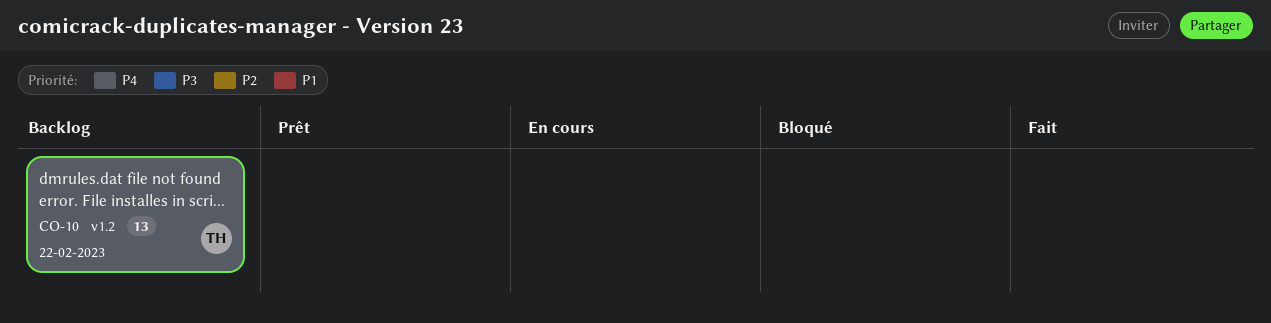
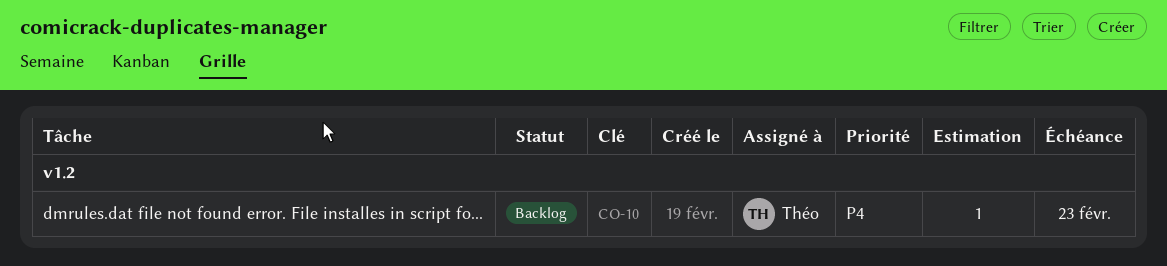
CO-10, estimate: 13 -> 1
CO-10, due: Feb 22 -> Feb 23

